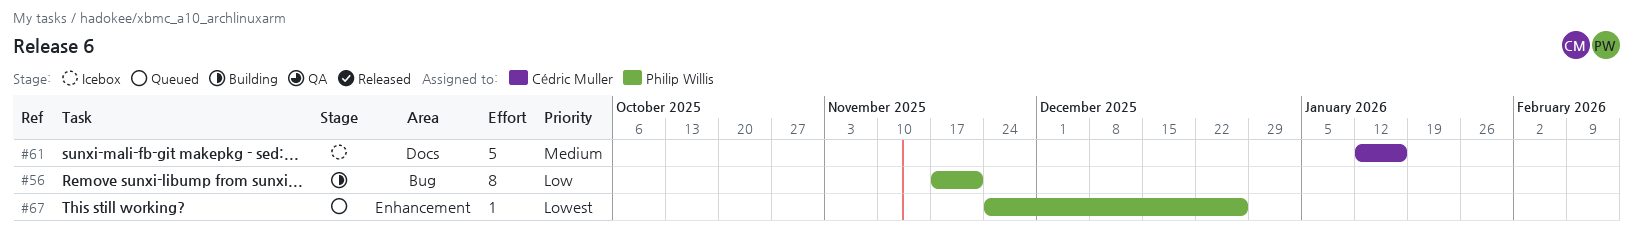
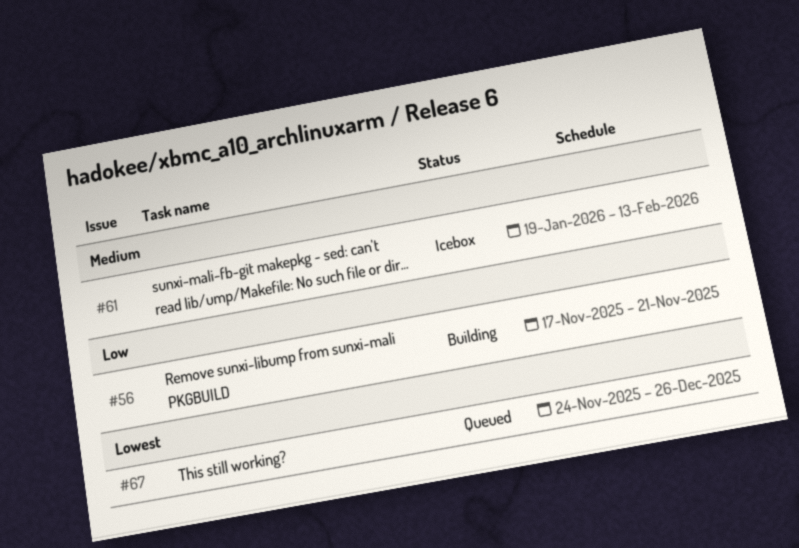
#61, start: Jan 12 -> Jan 19
#61, due: Jan 16 -> Feb 13

